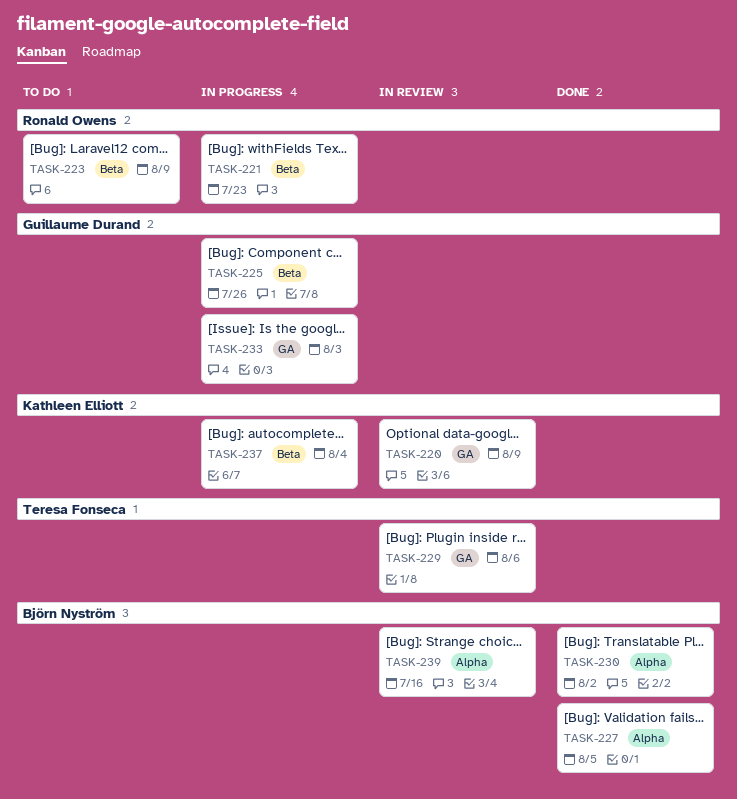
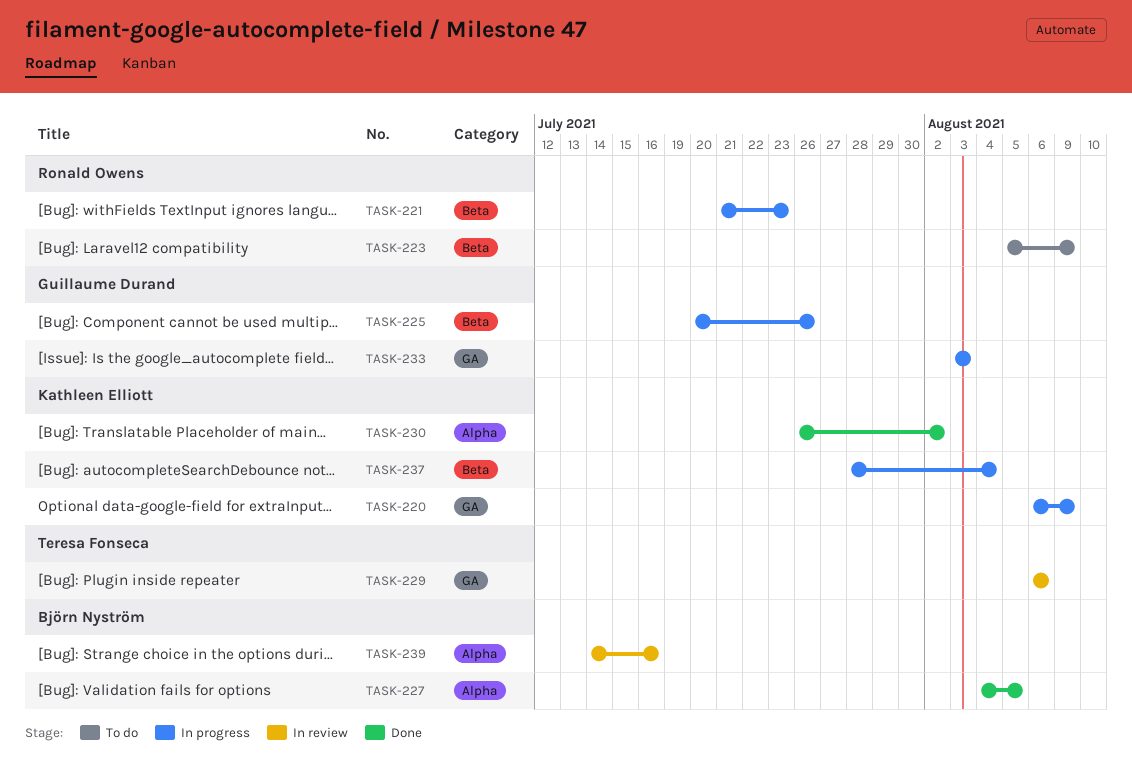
TASK-220, status: In review -> In progress
TASK-230, owner: Björn Nyström -> Kathleen Elliott

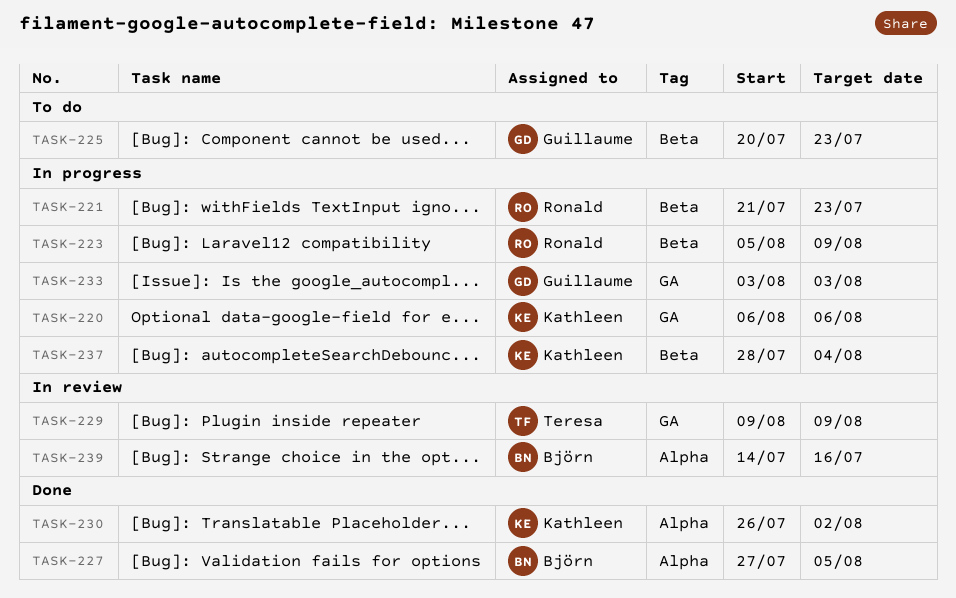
TASK-220, due: Aug 9 -> Aug 6
TASK-223, status: To do -> In progress
TASK-225, status: In progress -> To do
TASK-225, due: Jul 26 -> Jul 23
TASK-227, start: Aug 4 -> Jul 27
TASK-229, start: Aug 6 -> Aug 9
TASK-229, due: Aug 6 -> Aug 9

